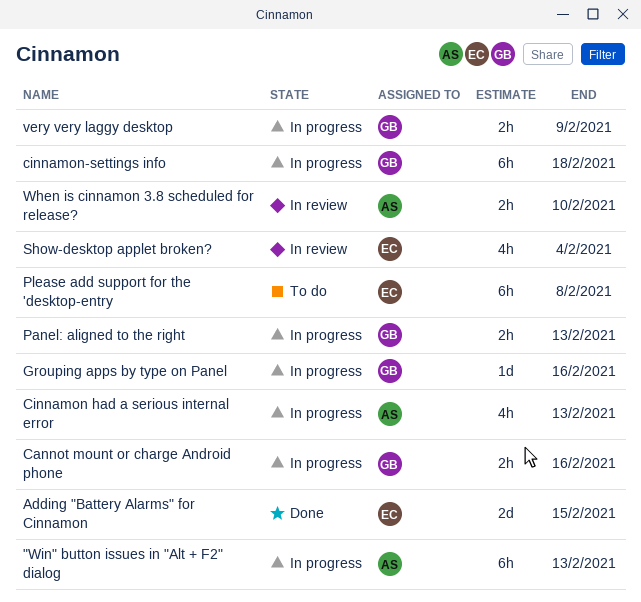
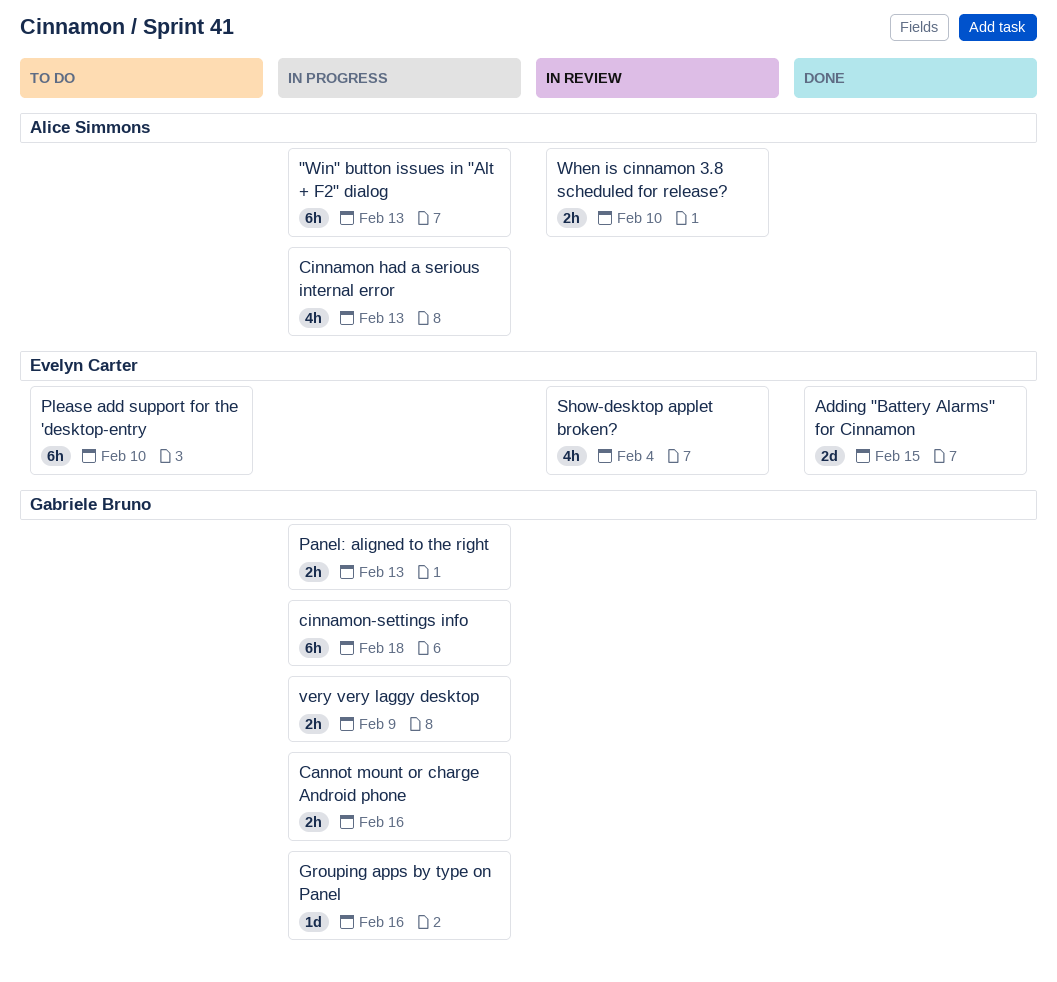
Please add support for the 'desktop-entry, due: Feb 8 -> Feb 10

